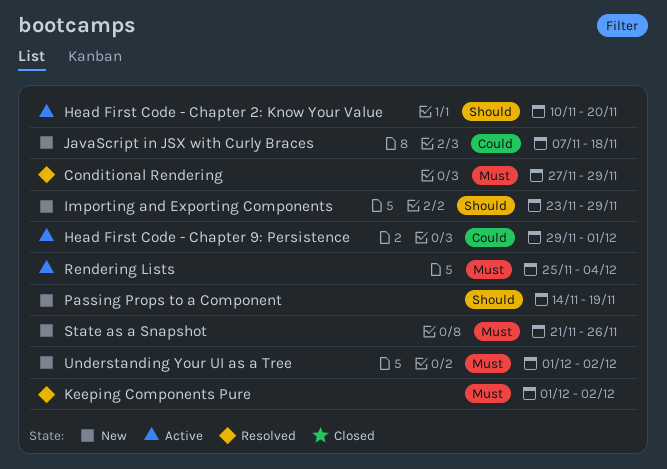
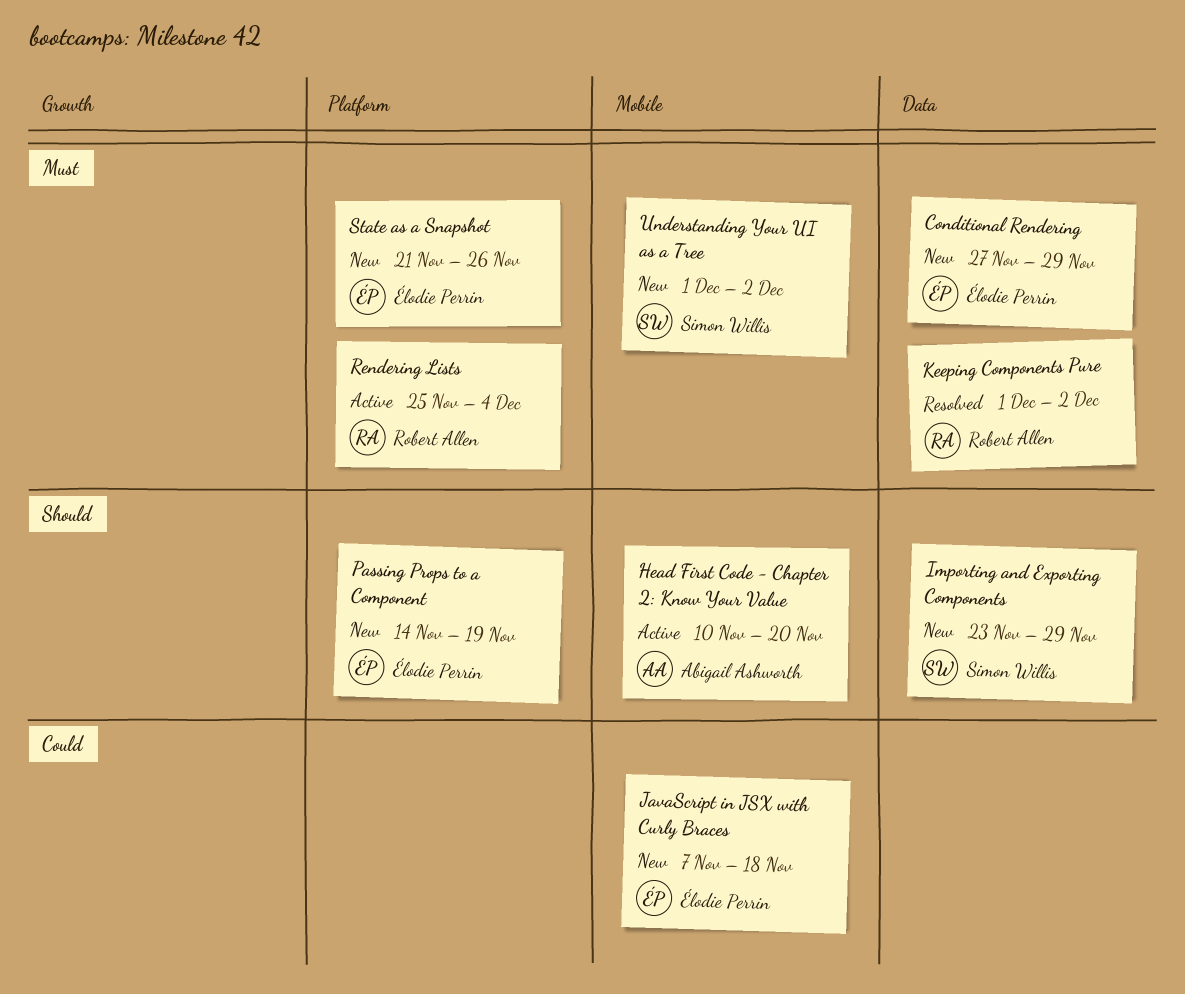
Conditional Rendering, status: Resolved -> New
Head First Code - Chapter 9: Persistence: present -> none

